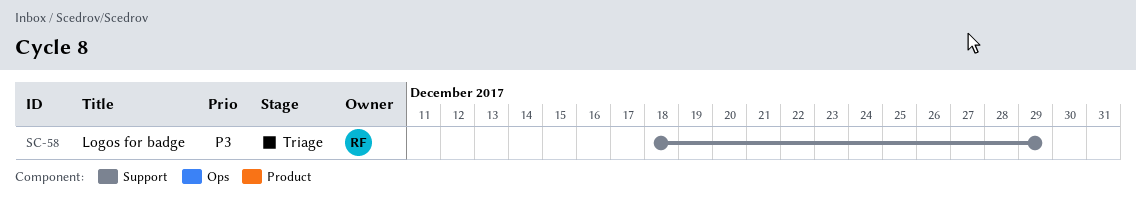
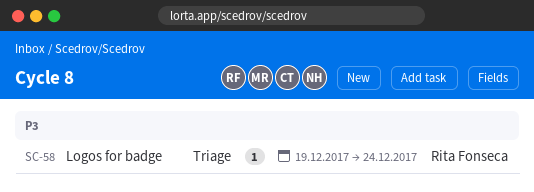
SC-58, start: Dec 18 -> Dec 19
SC-58, due: Dec 29 -> Dec 24

